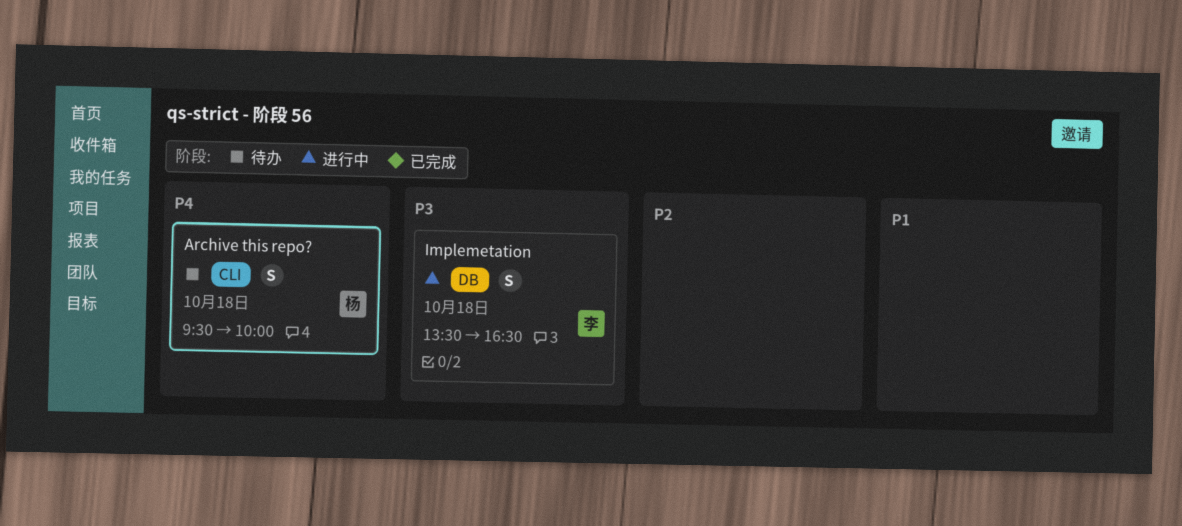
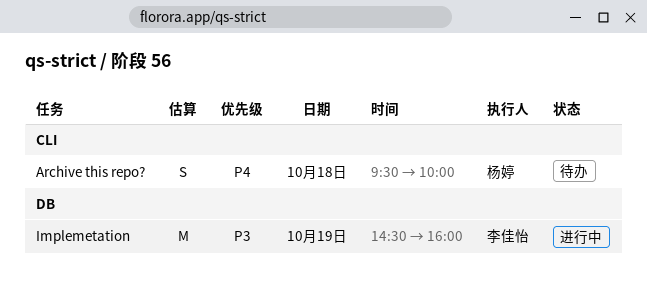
Implemetation, estimate: S -> M
Implemetation, day: Oct 18 -> Oct 19
Implemetation, begins: 13:30 -> 14:30
Implemetation, ends: 16:30 -> 16:00

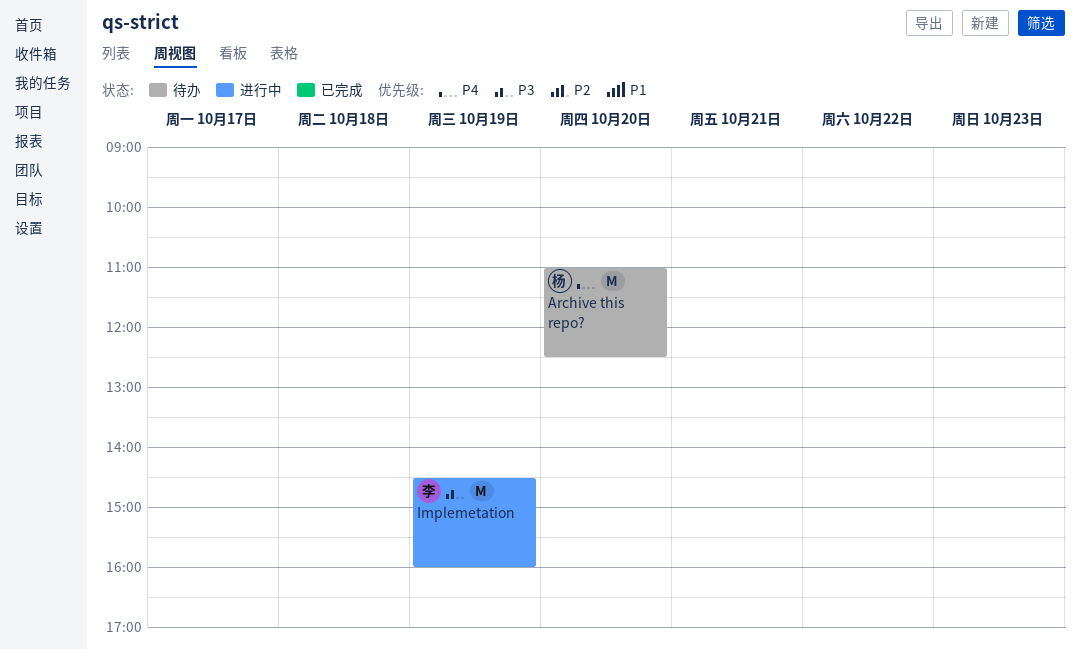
Archive this repo?, estimate: S -> M
Archive this repo?, day: Oct 18 -> Oct 20
Archive this repo?, begins: 09:30 -> 11:00
Archive this repo?, ends: 10:00 -> 12:30

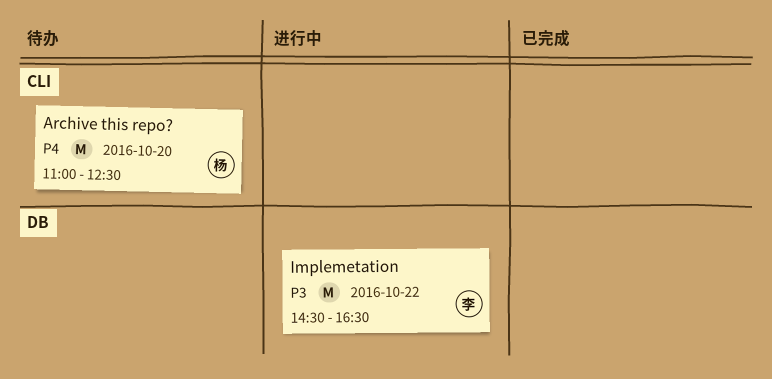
Implemetation, day: Oct 19 -> Oct 22
Implemetation, ends: 16:00 -> 16:30

